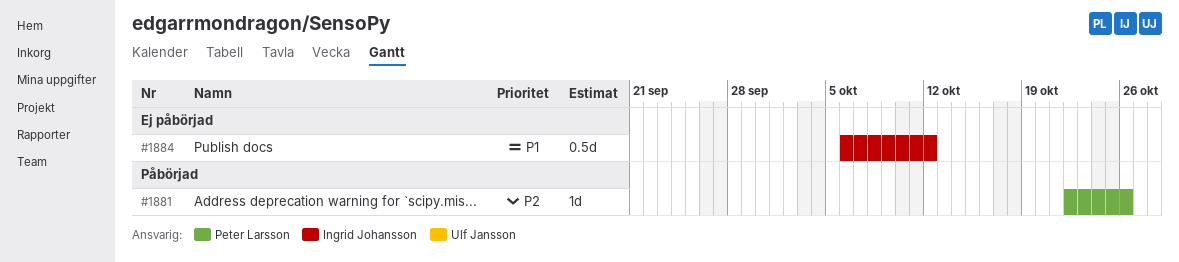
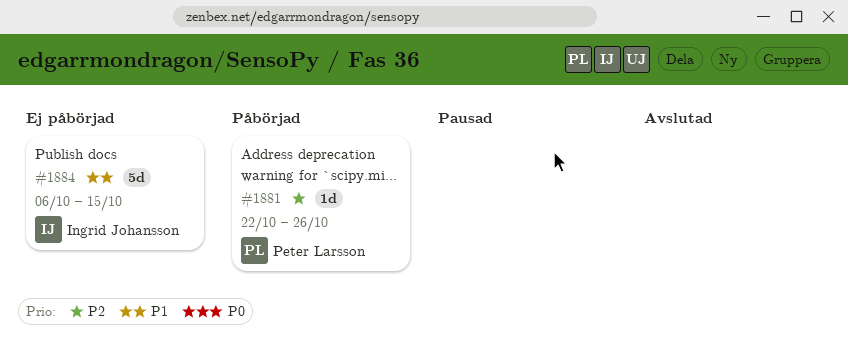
#1884, estimate: 0.5d -> 5d
#1884, due: Oct 12 -> Oct 15

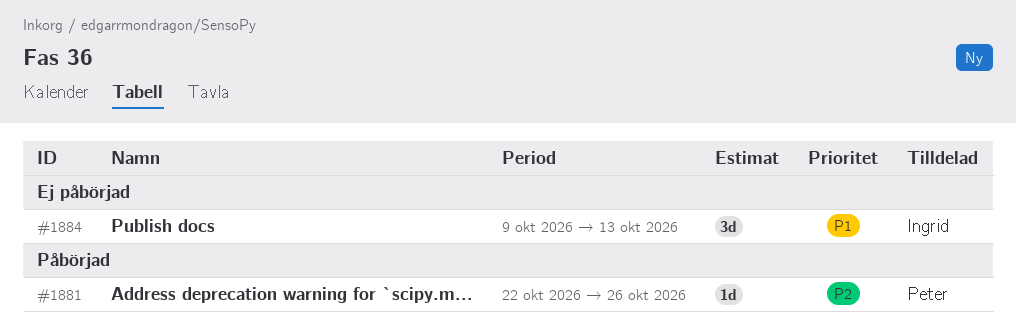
#1884, estimate: 5d -> 3d
#1884, start: Oct 6 -> Oct 9
#1884, due: Oct 15 -> Oct 13

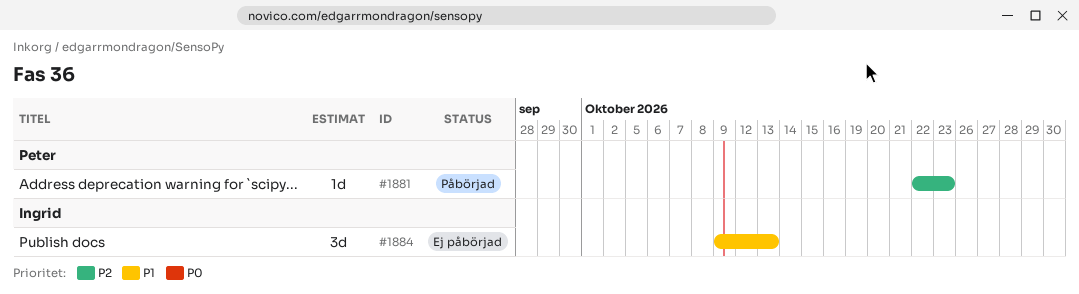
#1881, due: Oct 26 -> Oct 23

